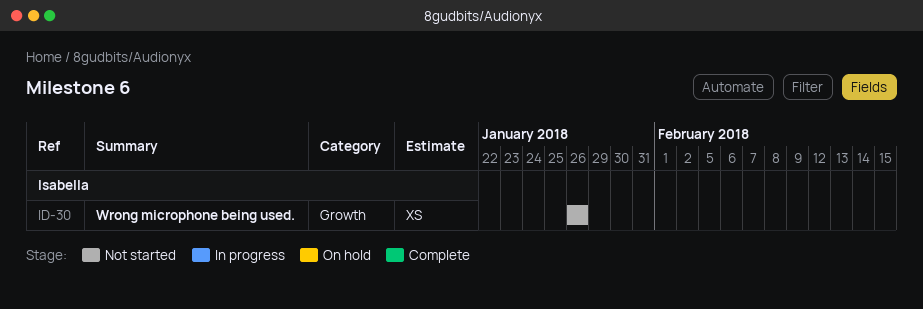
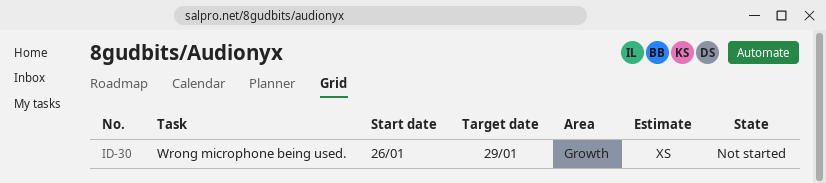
ID-30, due: Jan 26 -> Jan 29

